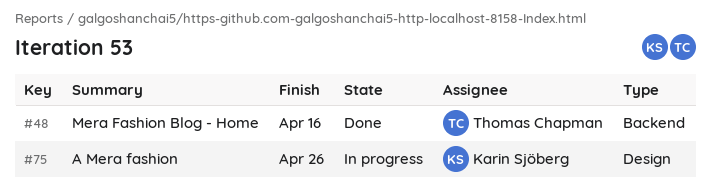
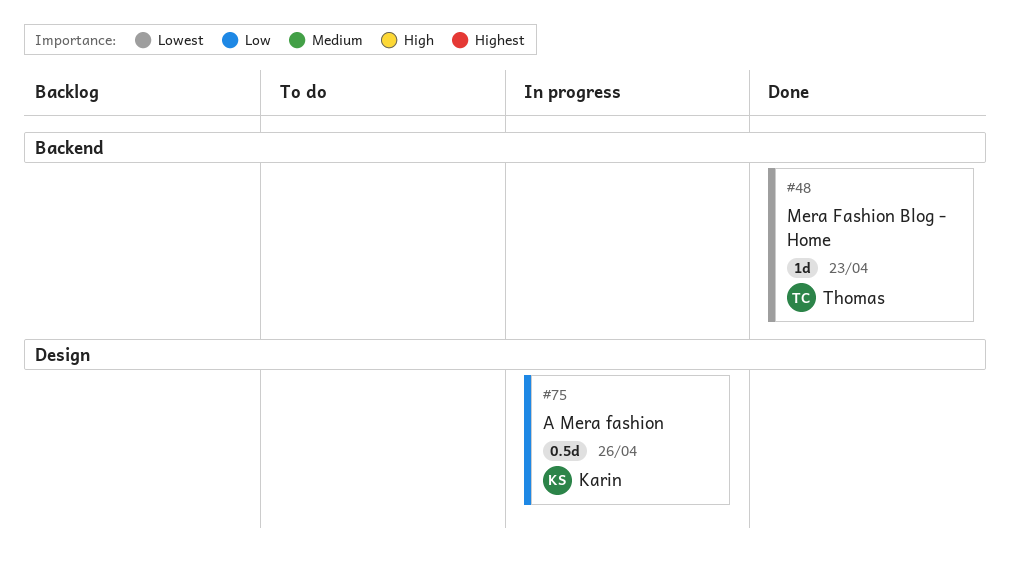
#48, due: Apr 16 -> Apr 23

